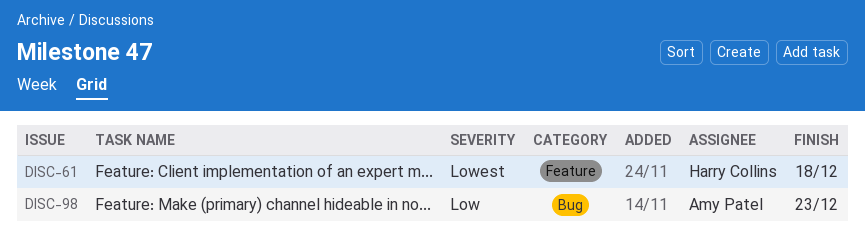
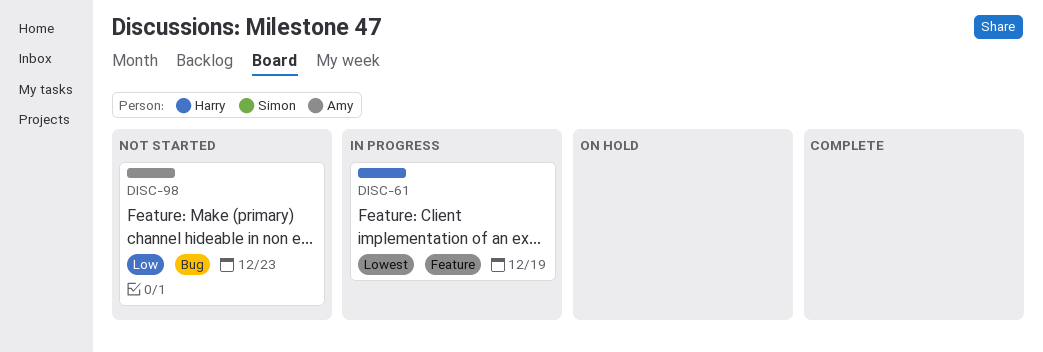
DISC-61, due: Dec 18 -> Dec 19

